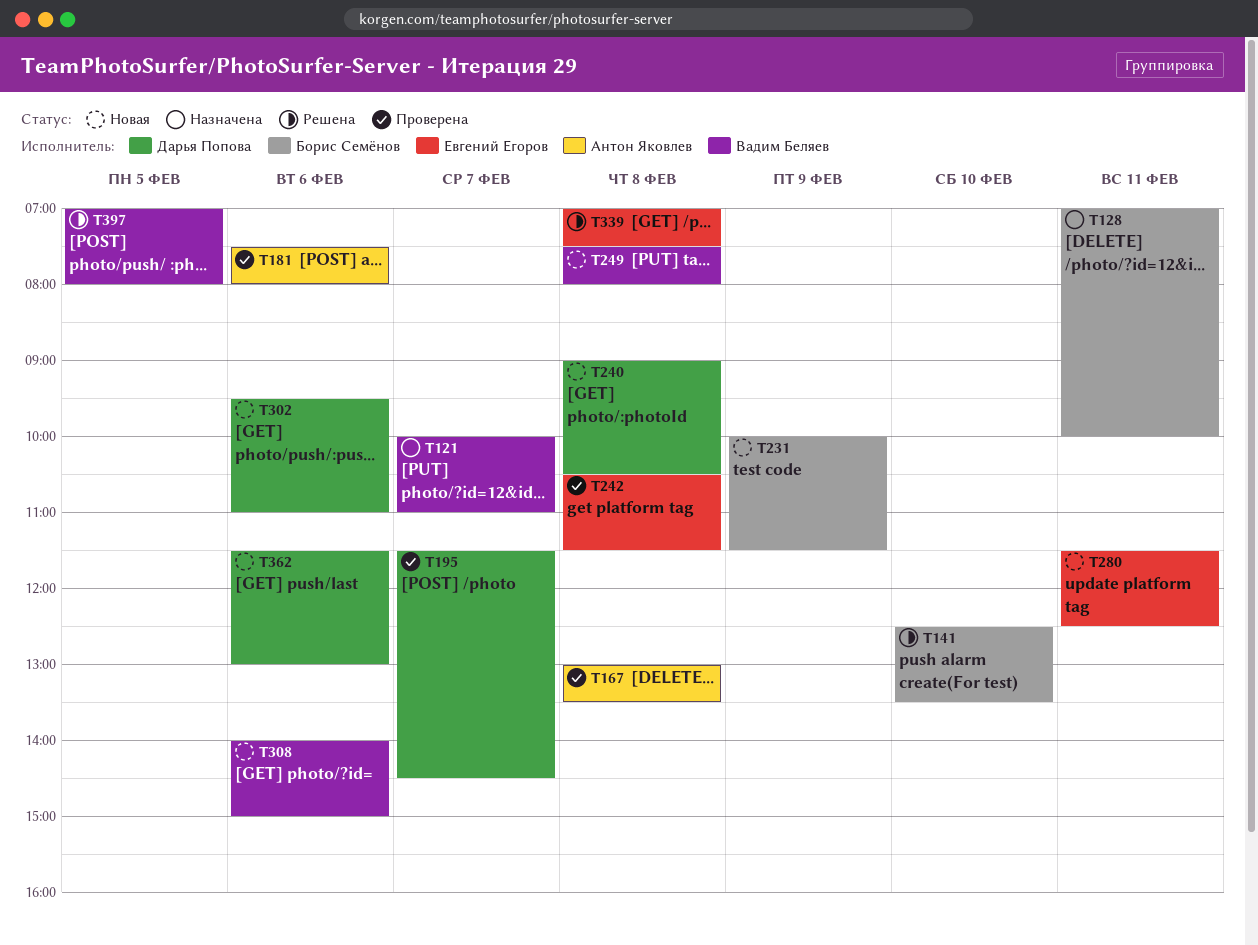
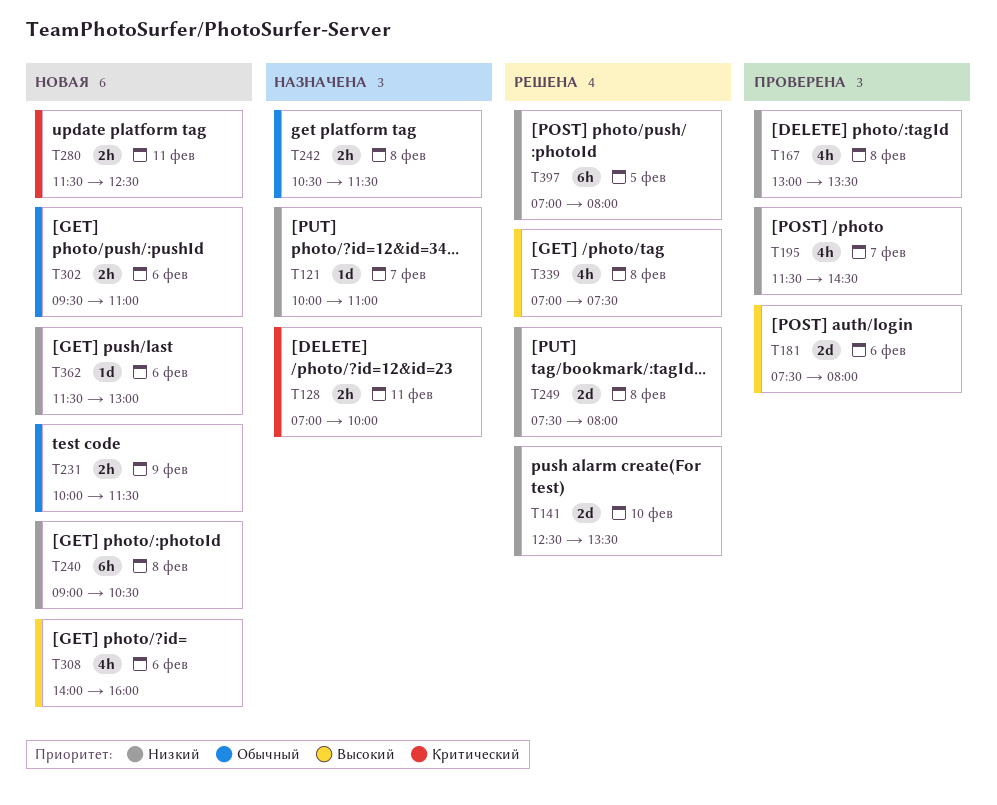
T242, status: Проверена -> Назначена
T249, status: Новая -> Решена
T308, ends: 15:00 -> 16:00

